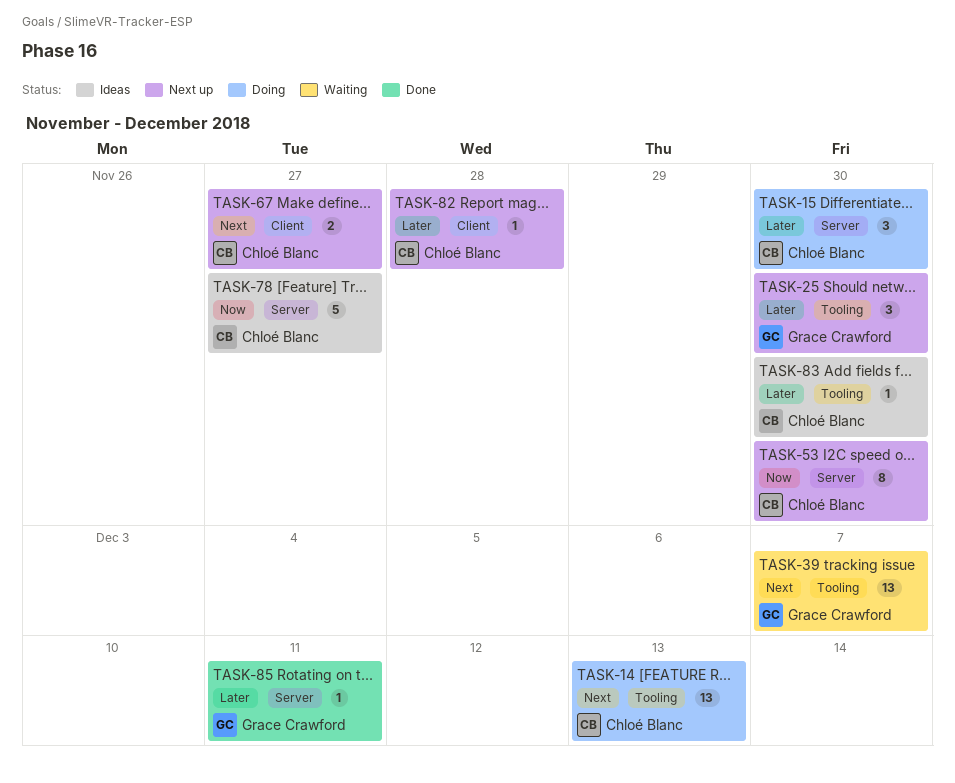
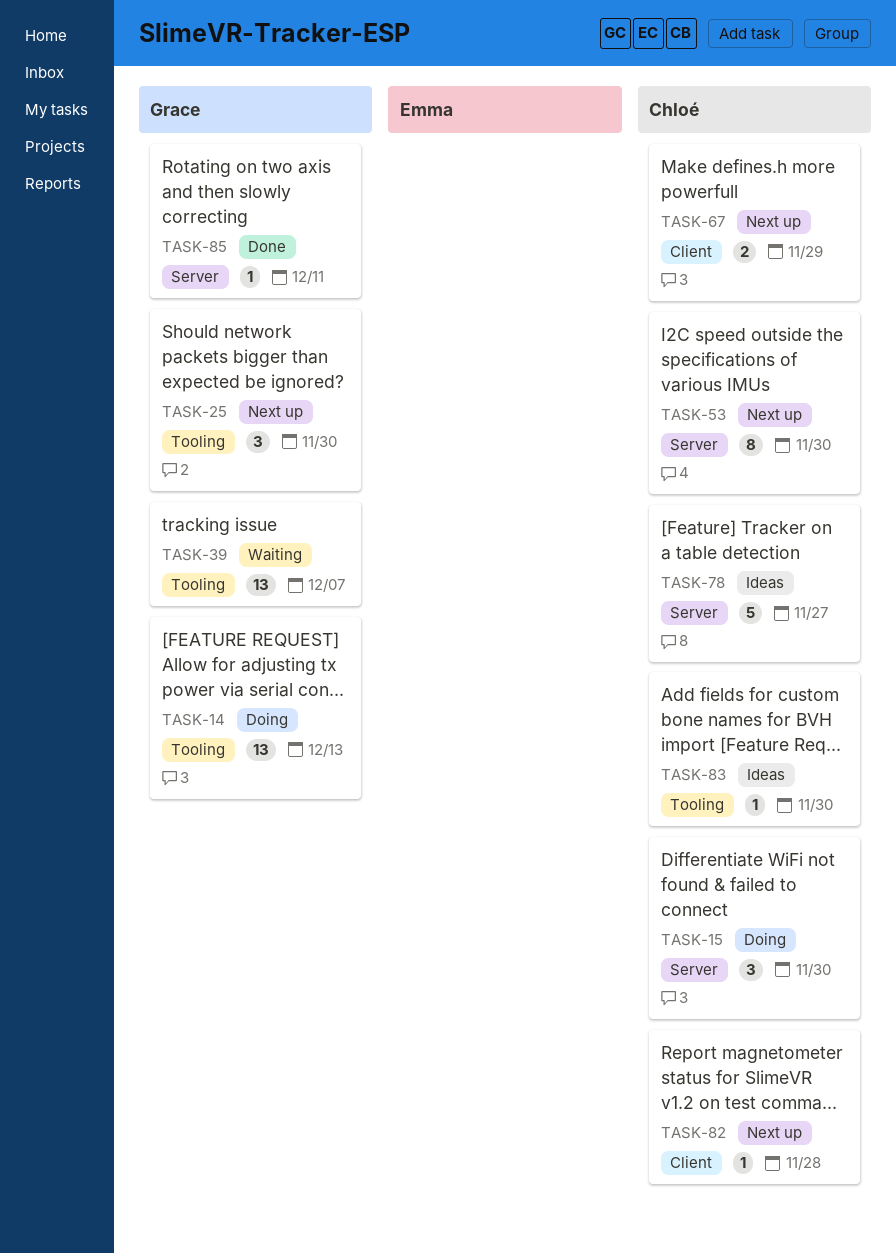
TASK-14, owner: Chloé Blanc -> Grace Crawford
TASK-67, due: Nov 27 -> Nov 29

